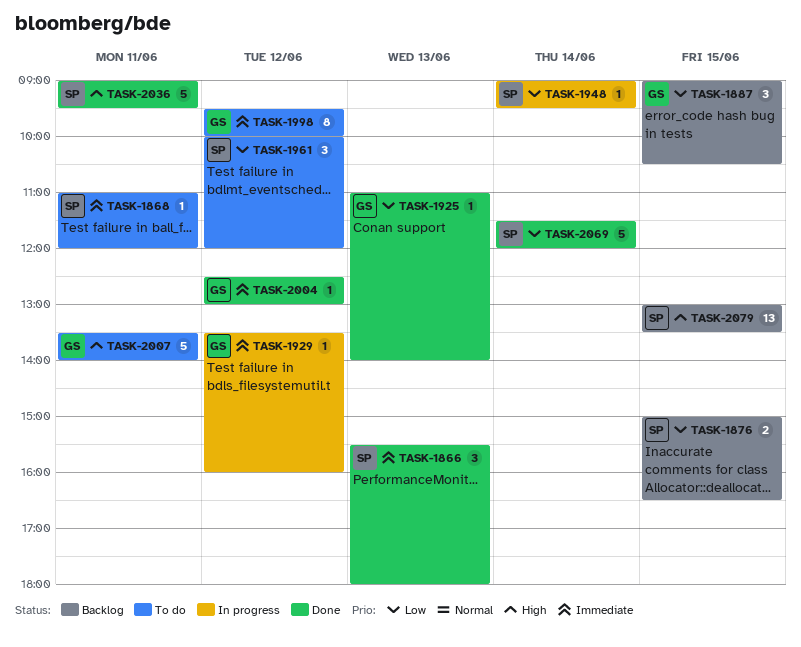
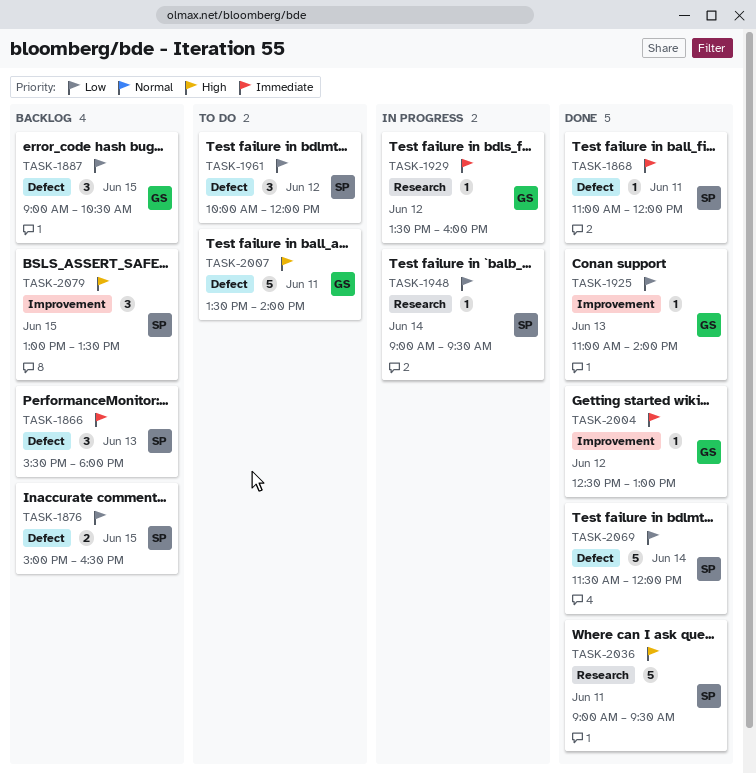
TASK-1866, status: Done -> Backlog
TASK-1868, status: To do -> Done
TASK-1998: present -> none
TASK-2079, estimate: 13 -> 3

